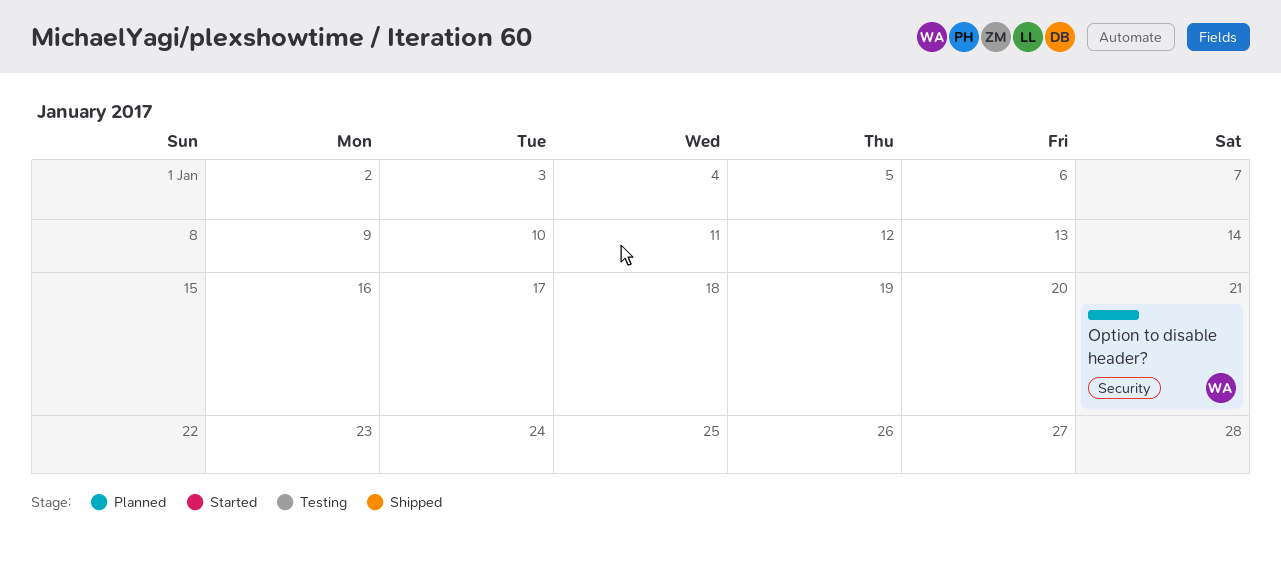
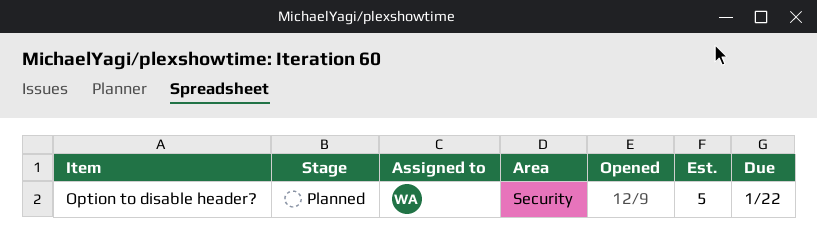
Option to disable header?, due: Jan 21 -> Jan 22

